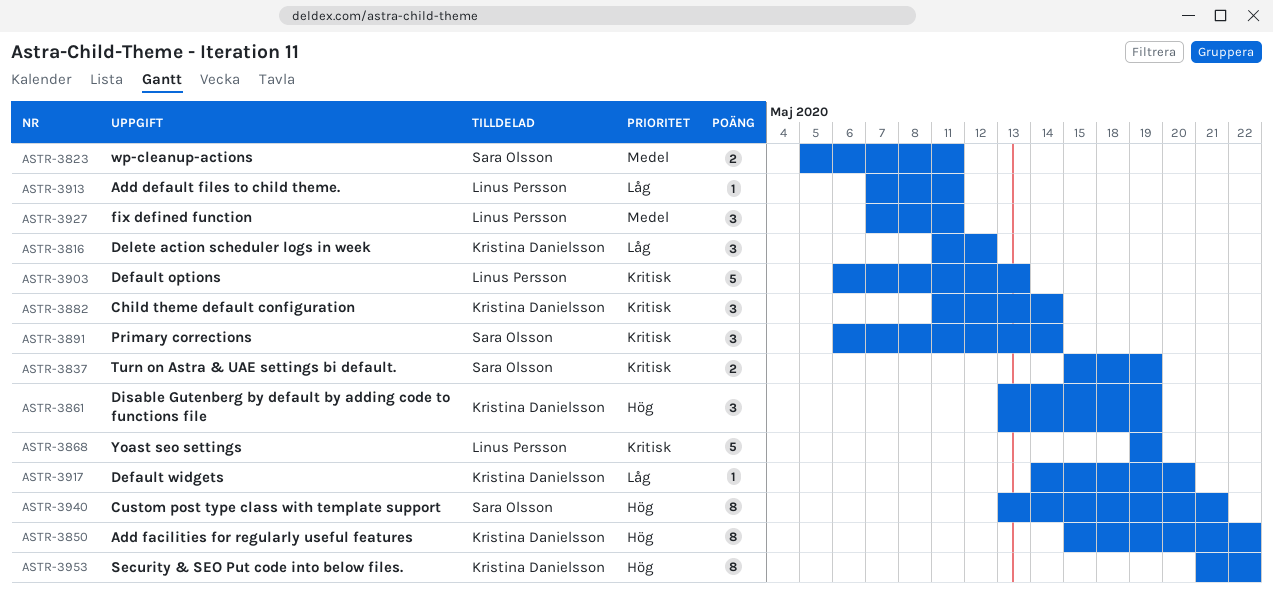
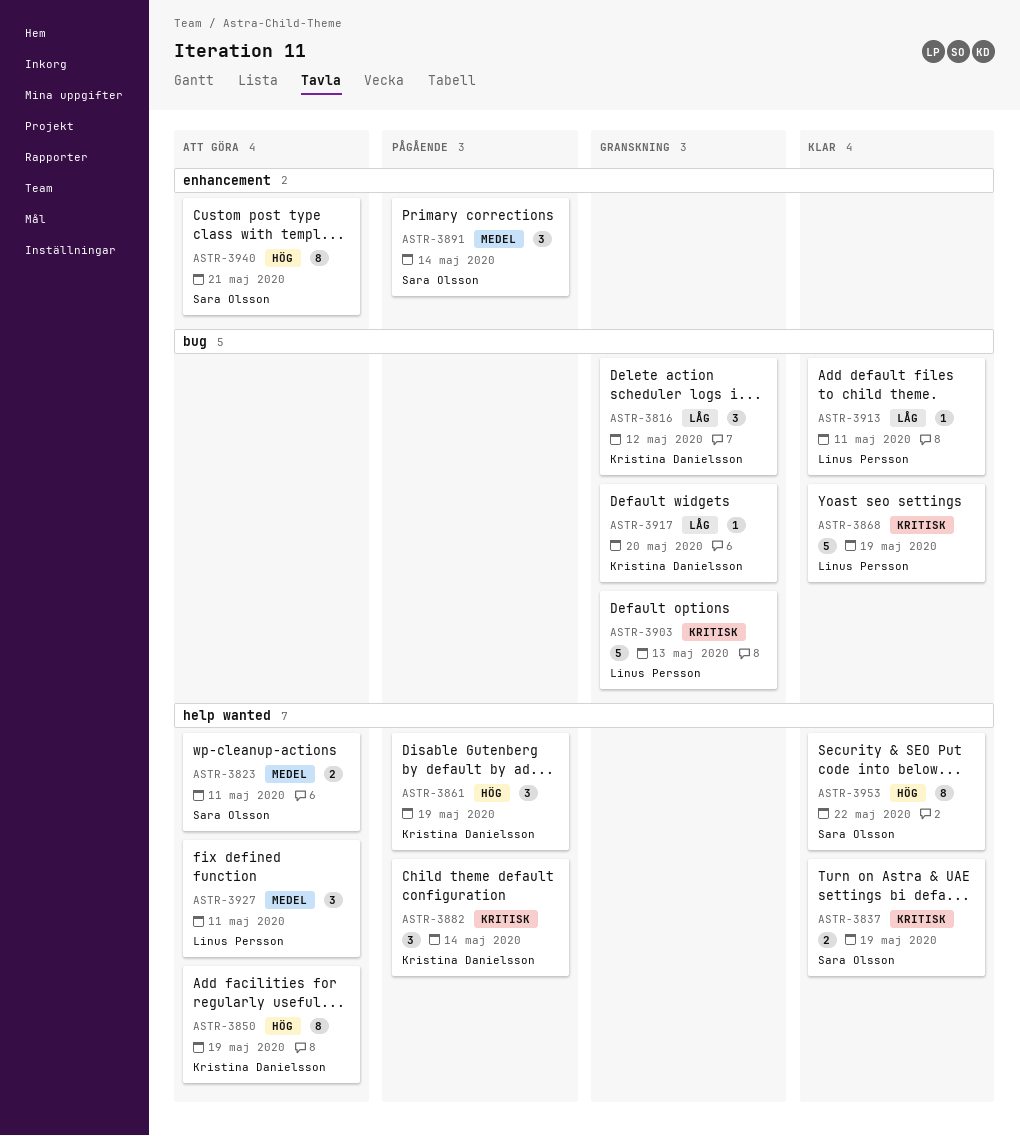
ASTR-3850, due: May 22 -> May 19
ASTR-3891, priority: Kritisk -> Medel
ASTR-3953, owner: Kristina Danielsson -> Sara Olsson

